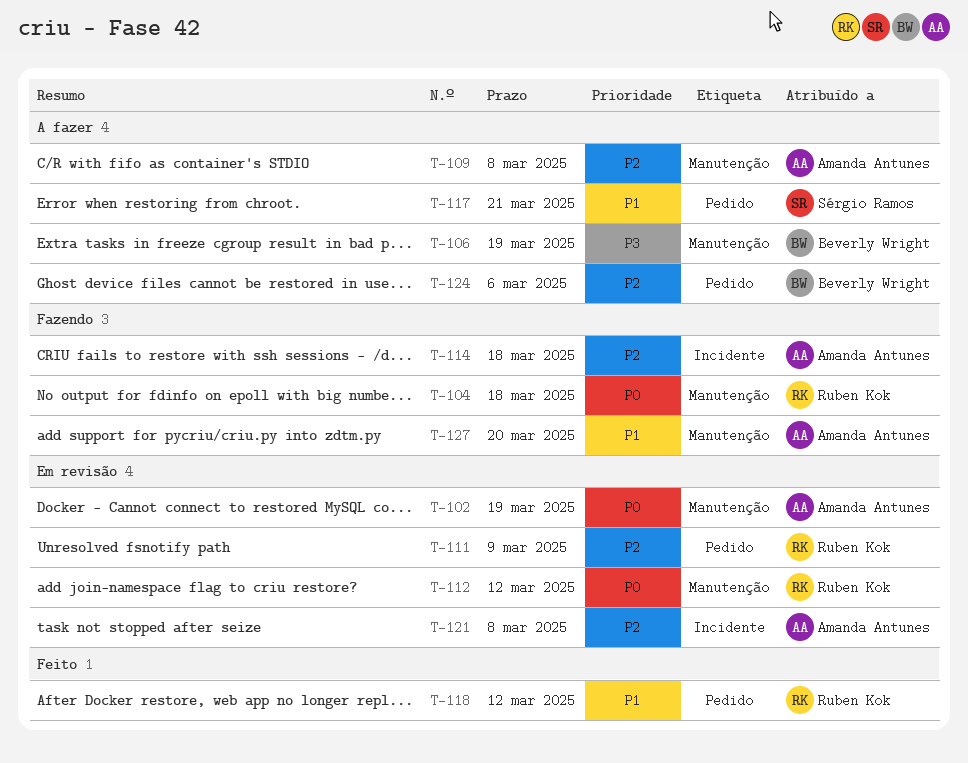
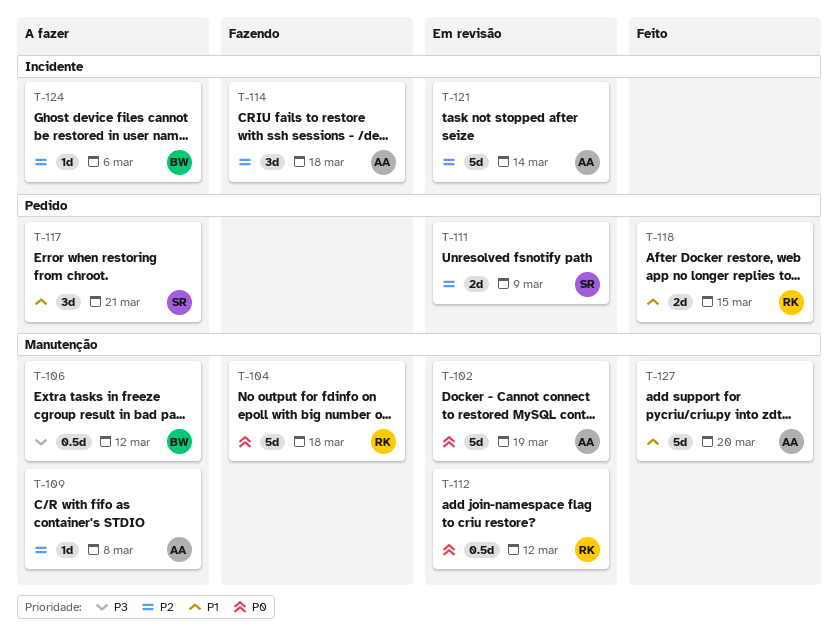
T-106, due: Mar 19 -> Mar 12
T-111, owner: Ruben Kok -> Sérgio Ramos
T-118, due: Mar 12 -> Mar 15
T-121, due: Mar 8 -> Mar 14
T-124, label: Pedido -> Incidente
T-127, status: Fazendo -> Feito

